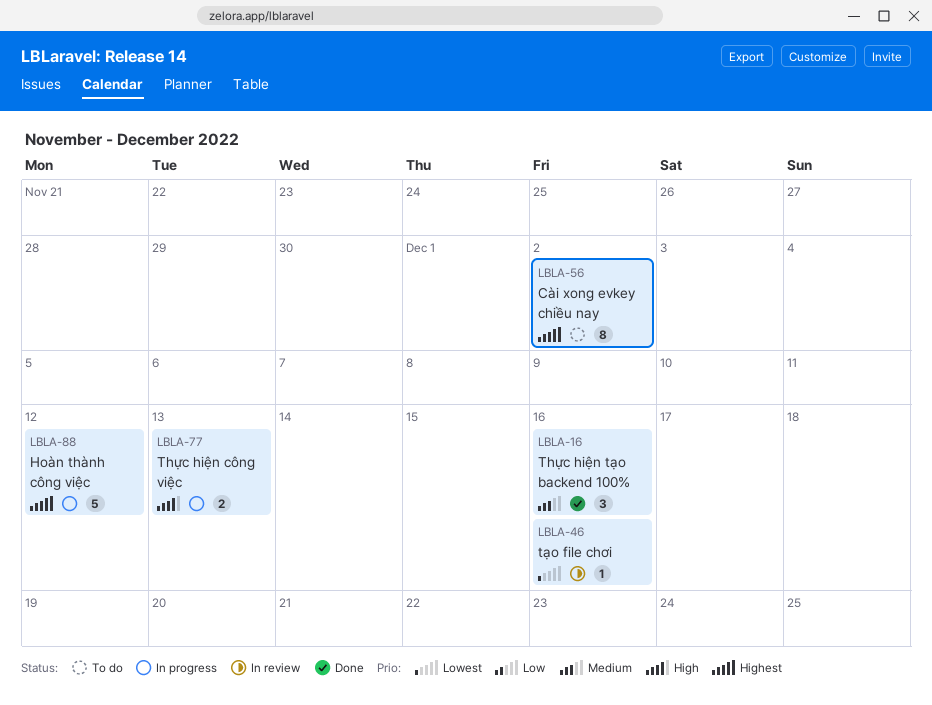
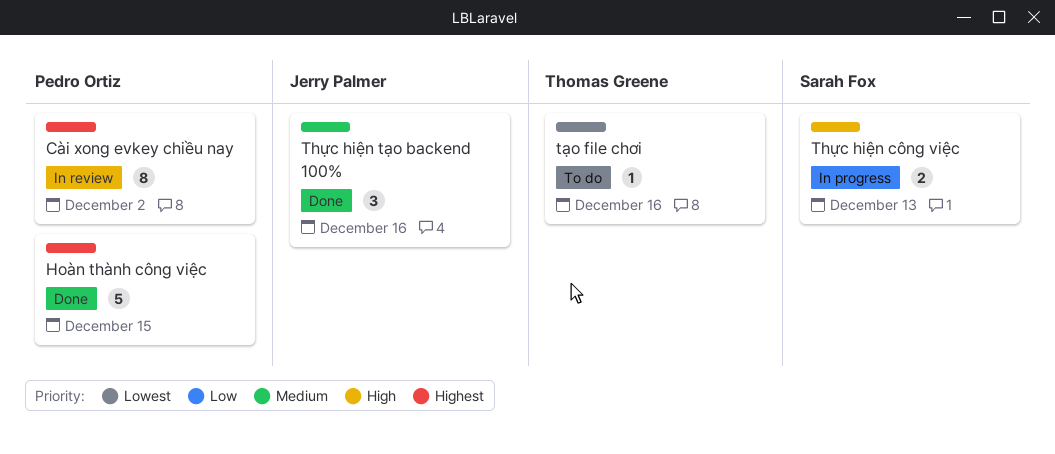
Cài xong evkey chiều nay, status: To do -> In review
Hoàn thành công việc, status: In progress -> Done
Hoàn thành công việc, due: Dec 12 -> Dec 15
tạo file chơi, status: In review -> To do

